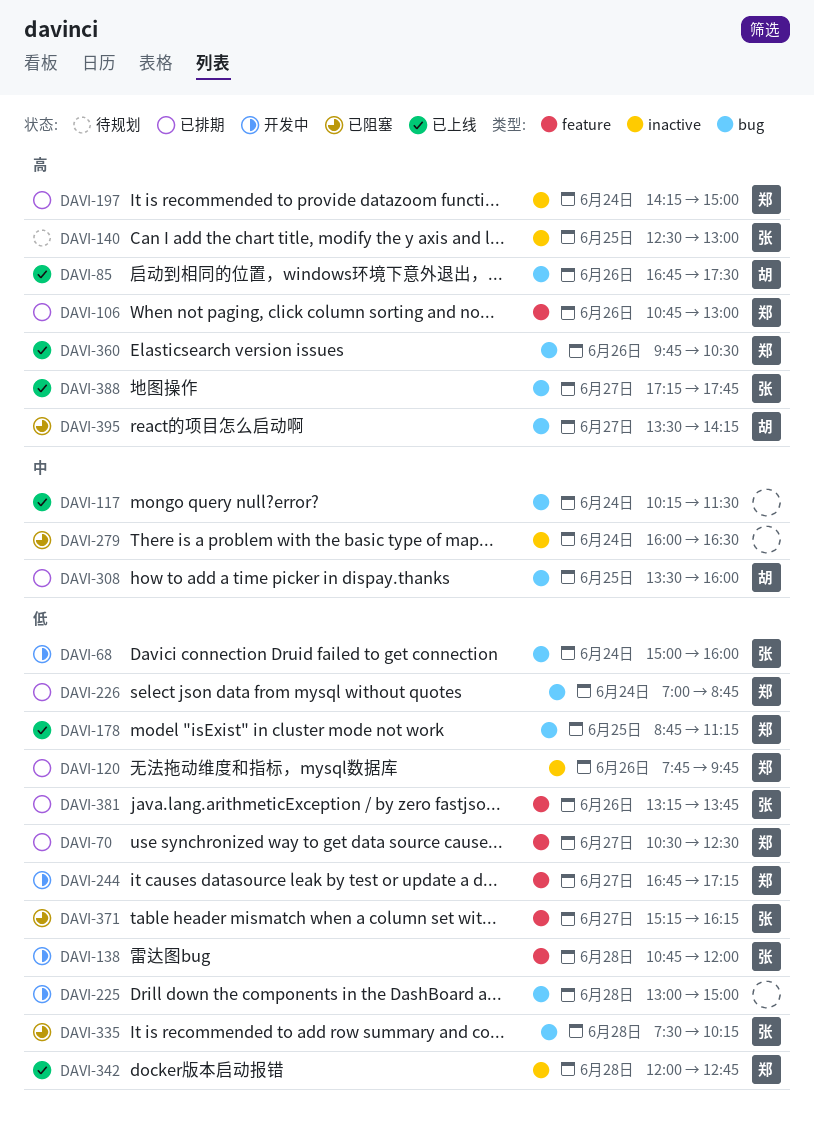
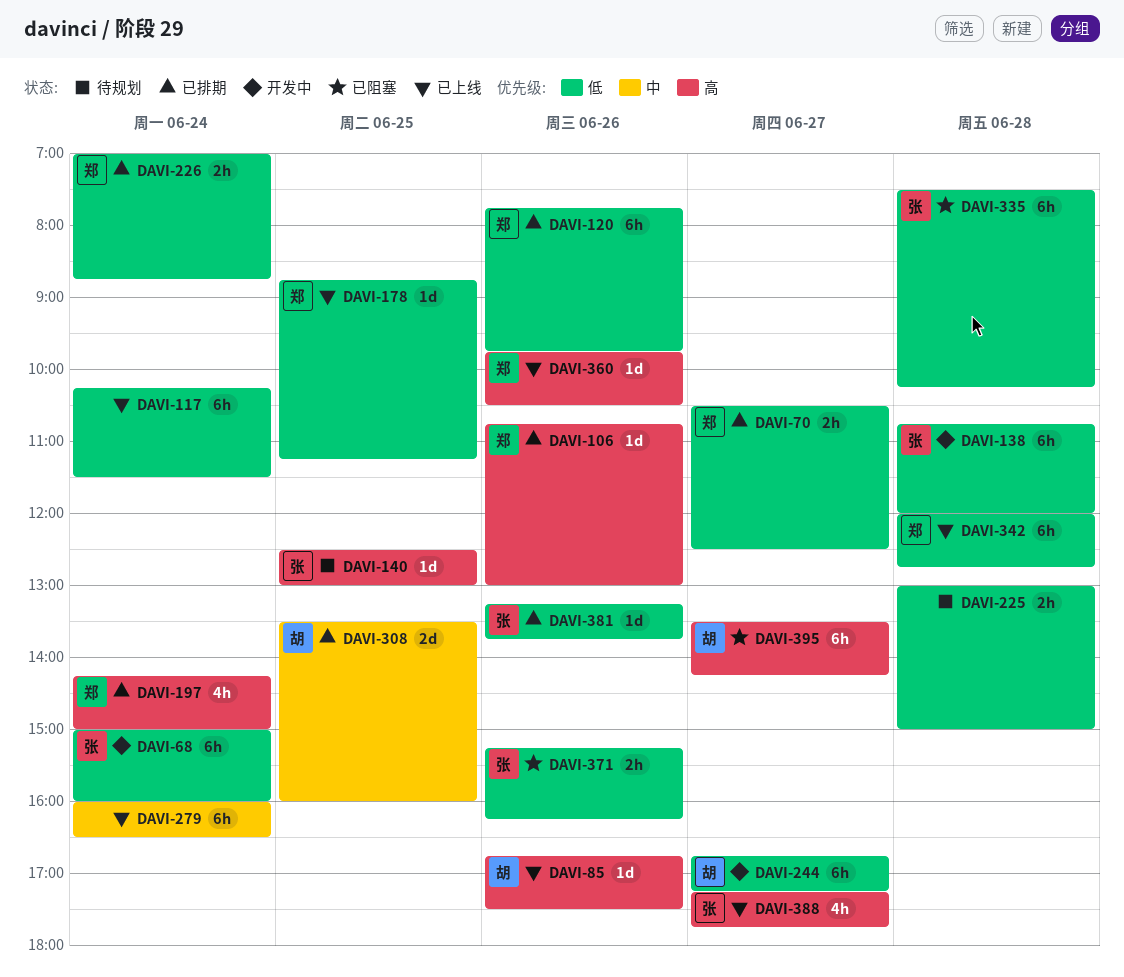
DAVI-117, priority: 中 -> 低
DAVI-225, status: 开发中 -> 待规划
DAVI-244, owner: 郑 -> 胡
DAVI-279, status: 已阻塞 -> 已上线
DAVI-371, day: Jun 27 -> Jun 26

